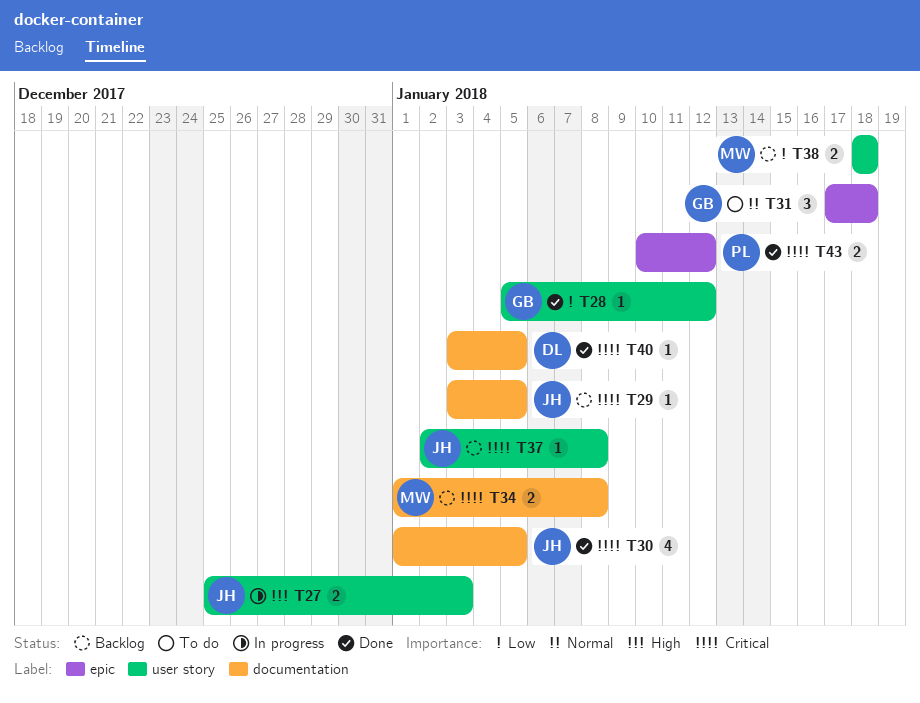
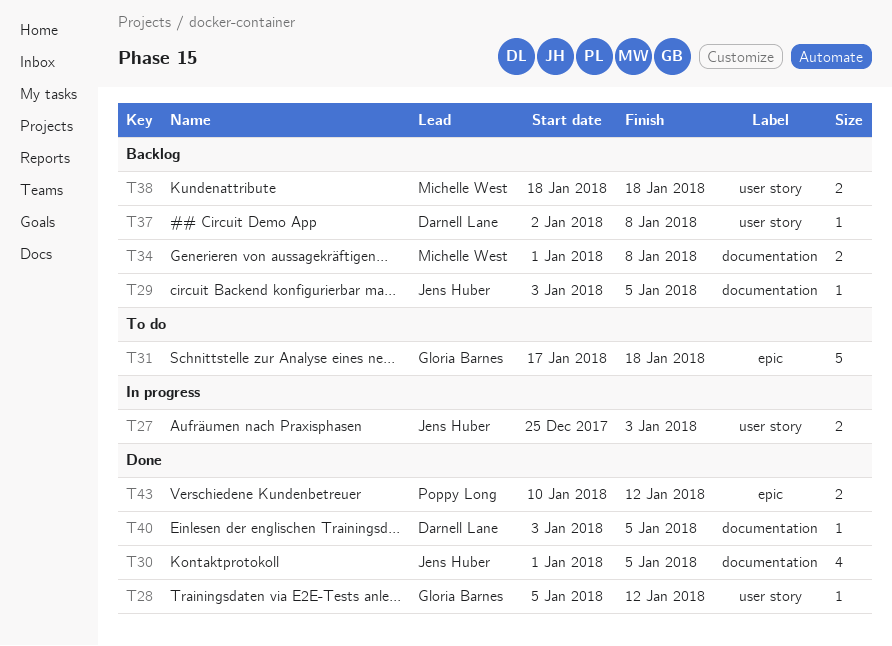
T31, estimate: 3 -> 5
T37, owner: Jens Huber -> Darnell Lane

